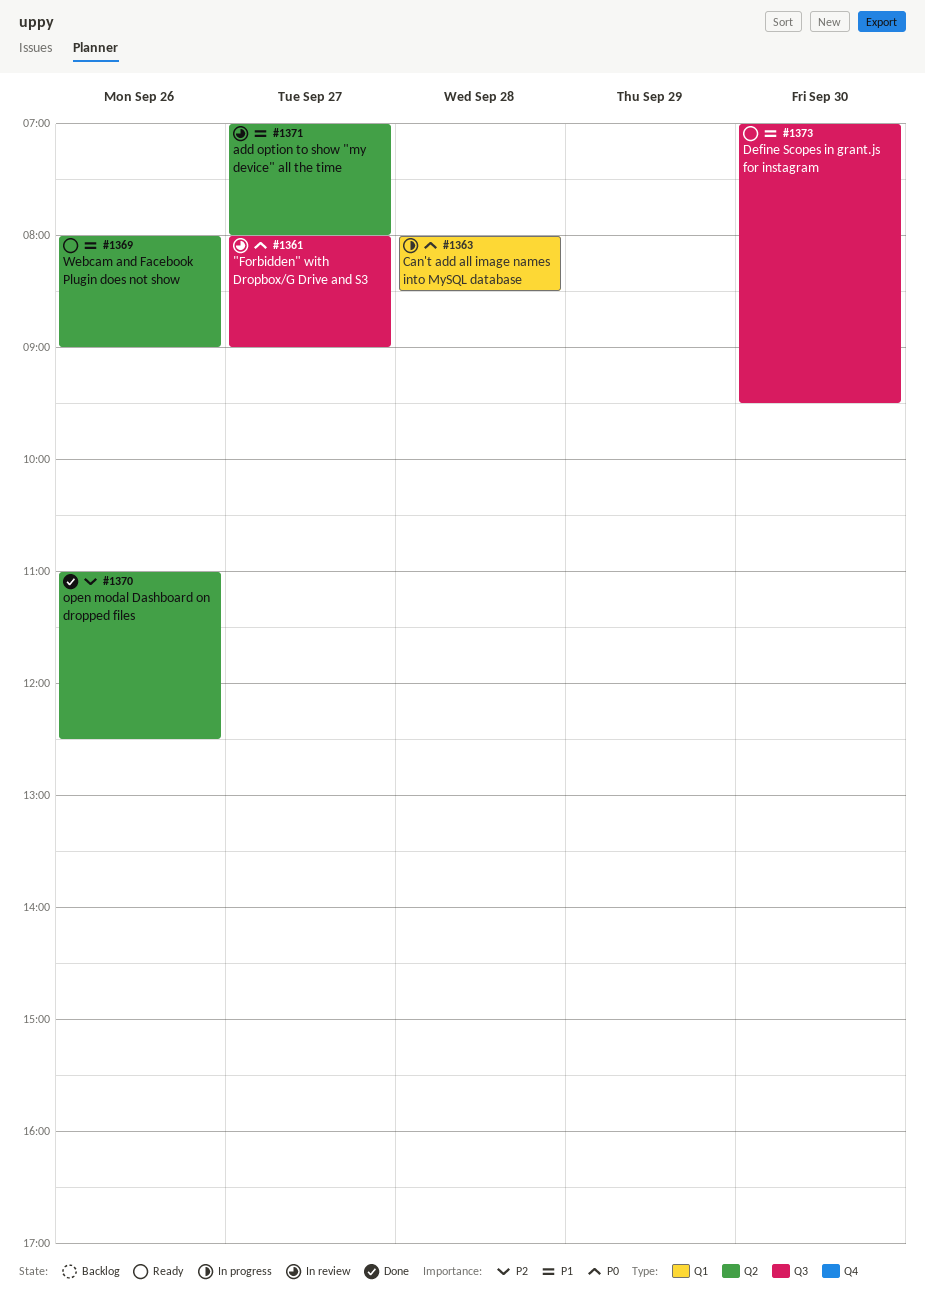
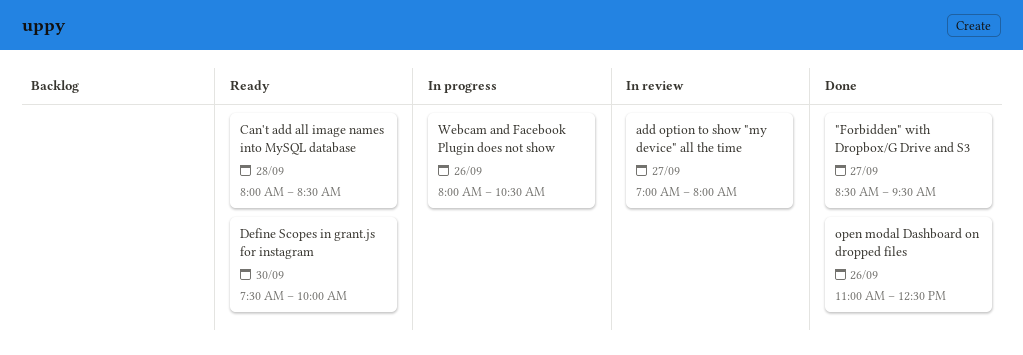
"Forbidden" with Dropbox/G Drive and S3, status: In review -> Done
"Forbidden" with Dropbox/G Drive and S3, begins: 08:00 -> 08:30
"Forbidden" with Dropbox/G Drive and S3, ends: 09:00 -> 09:30
Can't add all image names into MySQL database, status: In progress -> Ready
Define Scopes in grant.js for instagram, begins: 07:00 -> 07:30
Define Scopes in grant.js for instagram, ends: 09:30 -> 10:00
Webcam and Facebook Plugin does not show, status: Ready -> In progress
Webcam and Facebook Plugin does not show, ends: 09:00 -> 10:30

